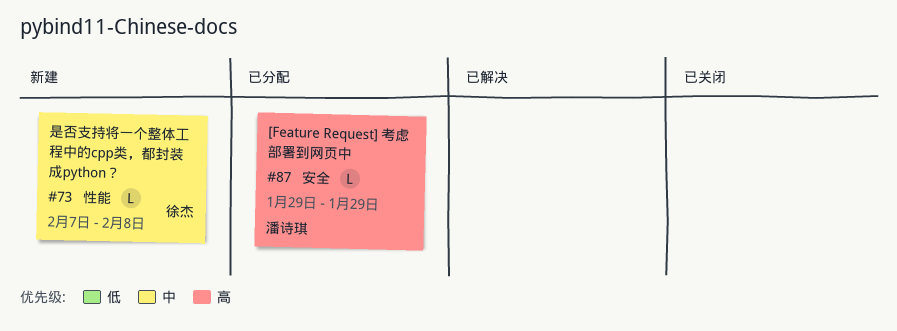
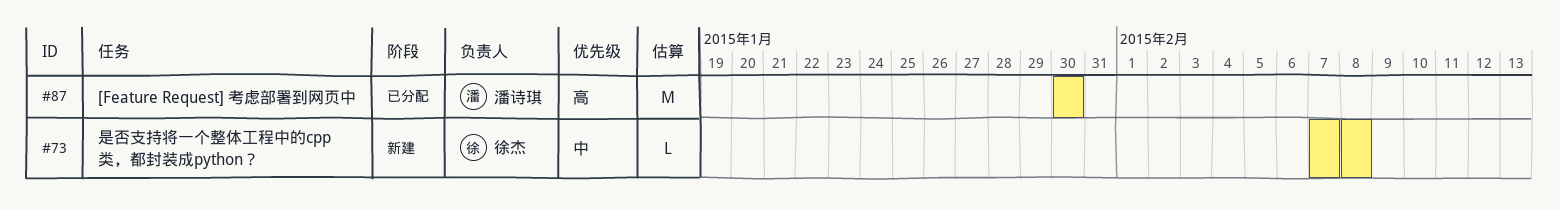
#87, estimate: L -> M
#87, start: Jan 29 -> Jan 30
#87, due: Jan 29 -> Jan 30

